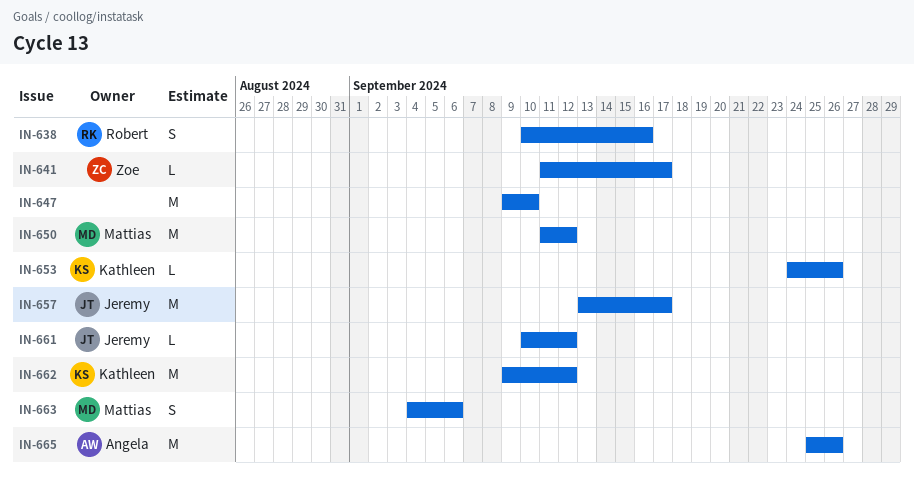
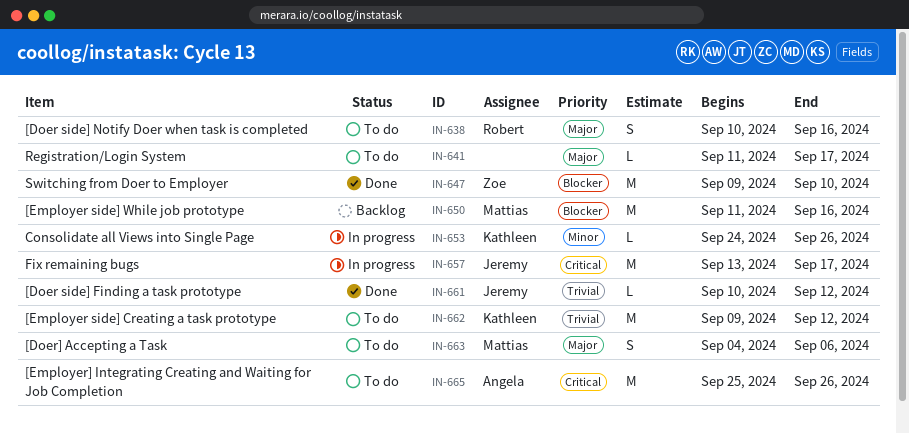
IN-641, owner: Zoe -> none
IN-647, owner: none -> Zoe
IN-650, due: Sep 12 -> Sep 16

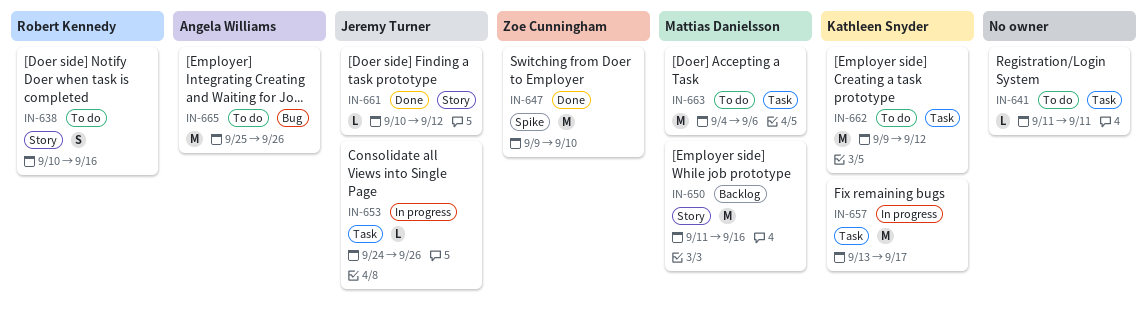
IN-641, due: Sep 17 -> Sep 11
IN-653, owner: Kathleen Snyder -> Jeremy Turner
IN-657, owner: Jeremy Turner -> Kathleen Snyder
IN-663, estimate: S -> M

